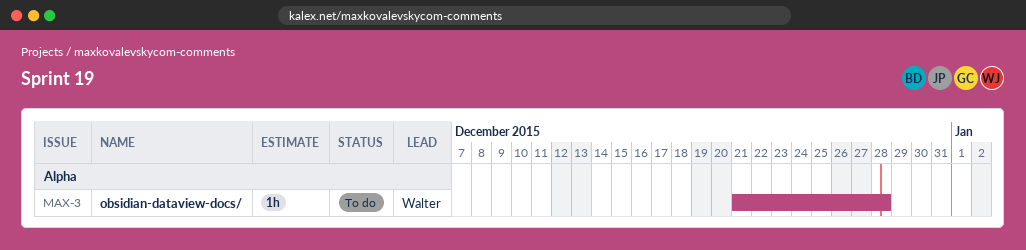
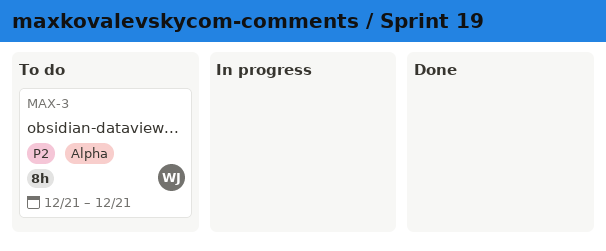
MAX-3, estimate: 1h -> 8h
MAX-3, due: Dec 28 -> Dec 21

